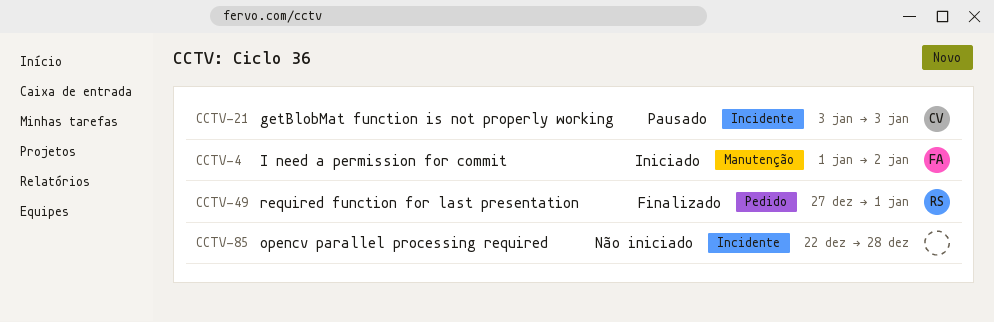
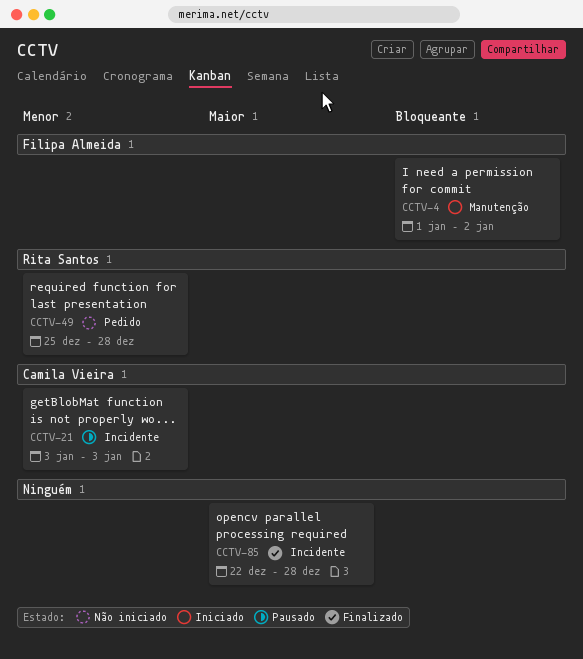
CCTV-49, status: Finalizado -> Não iniciado
CCTV-49, start: Dec 27 -> Dec 25
CCTV-49, due: Jan 1 -> Dec 28
CCTV-85, status: Não iniciado -> Finalizado

